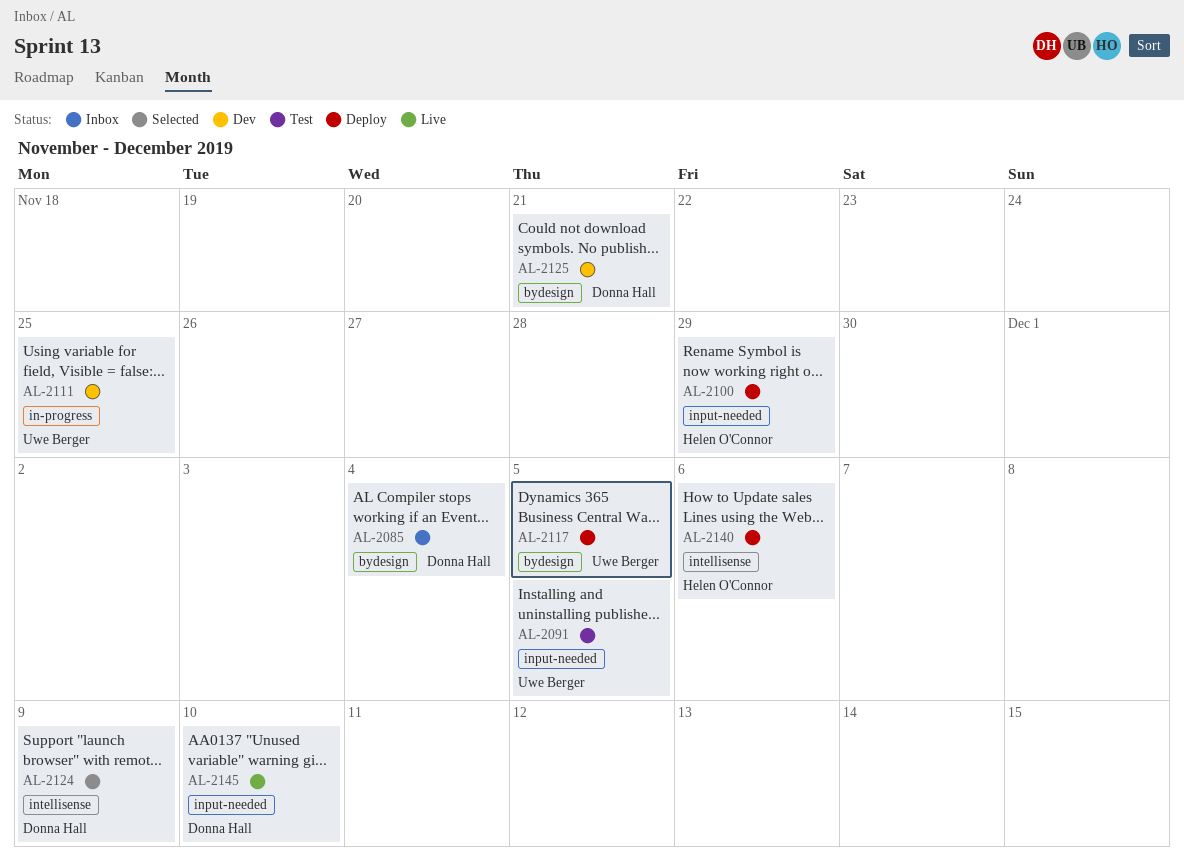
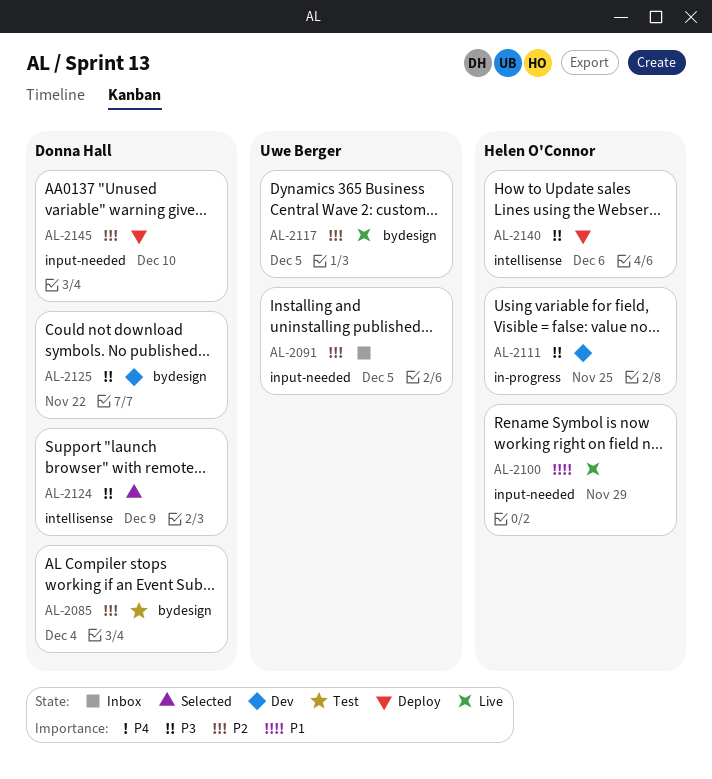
AL-2085, status: Inbox -> Test
AL-2091, status: Test -> Inbox
AL-2100, status: Deploy -> Live
AL-2111, owner: Uwe Berger -> Helen O'Connor
AL-2117, status: Deploy -> Live
AL-2125, due: Nov 21 -> Nov 22
AL-2145, status: Live -> Deploy

